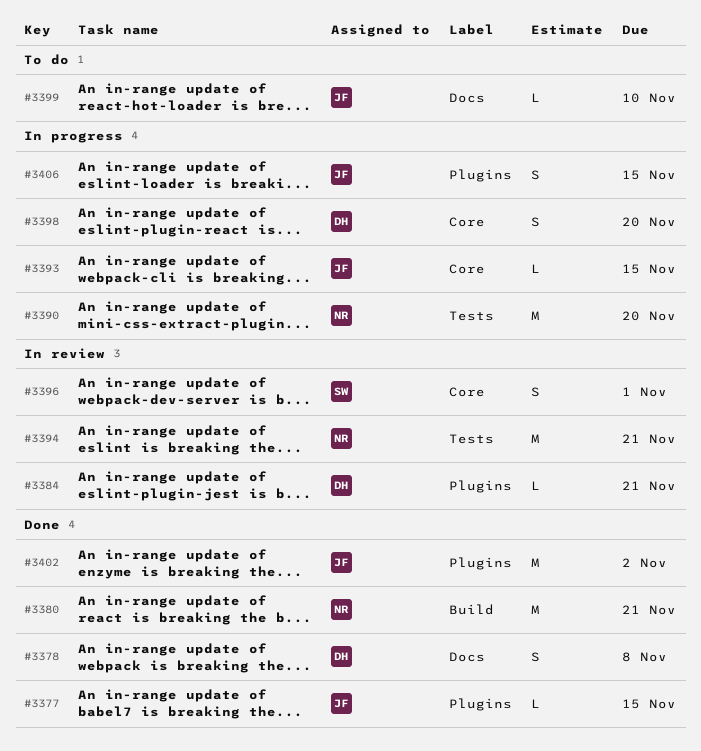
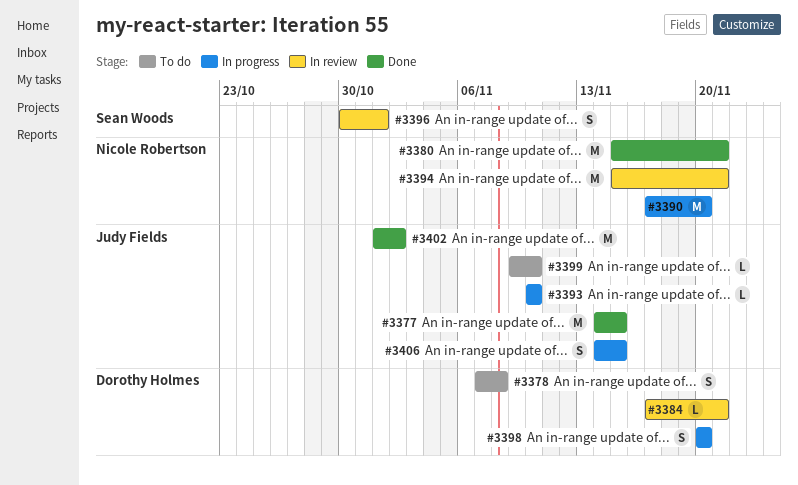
#3377, estimate: L -> M
#3378, status: Done -> To do
#3393, due: Nov 15 -> Nov 10

